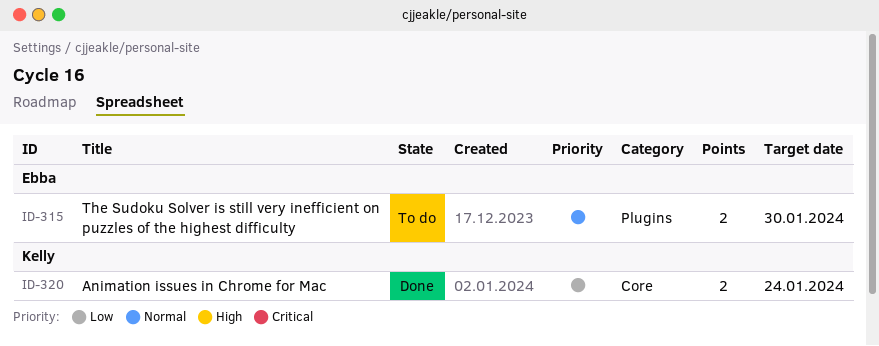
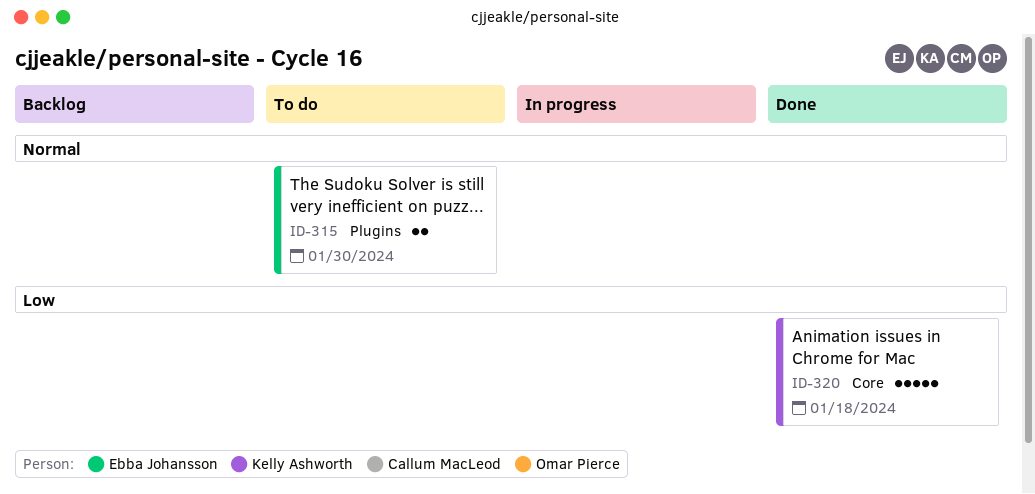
ID-320, estimate: 2 -> 5
ID-320, due: Jan 24 -> Jan 18

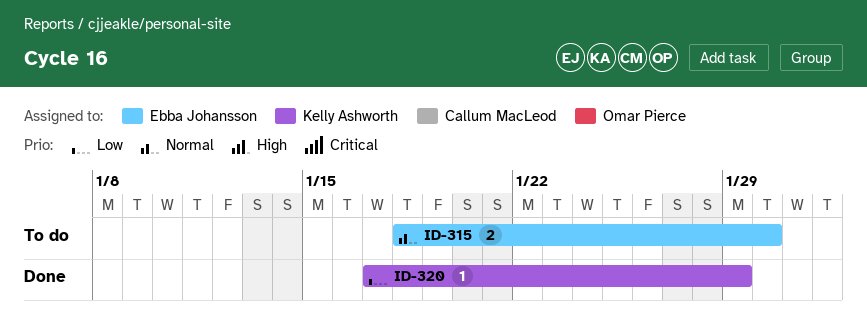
ID-320, estimate: 5 -> 1
ID-320, due: Jan 18 -> Jan 29

